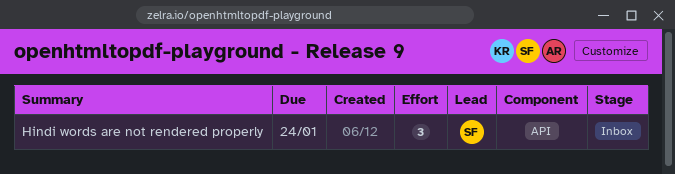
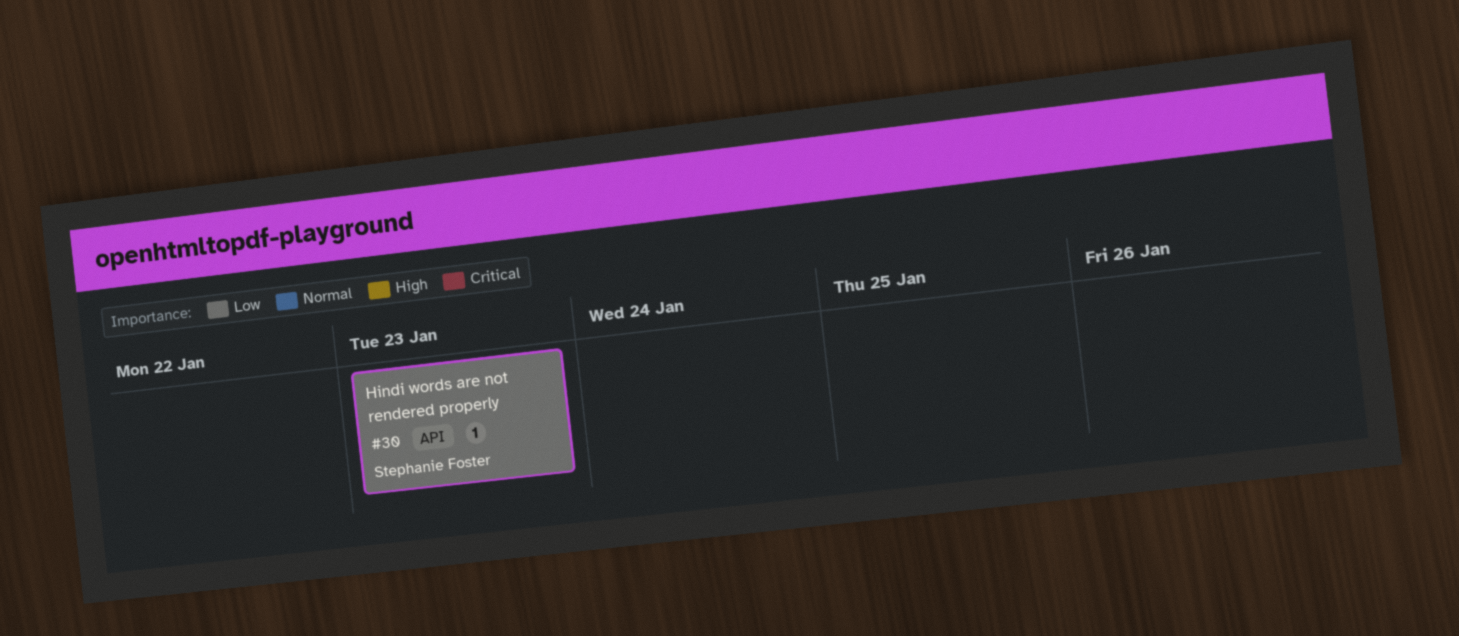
Hindi words are not rendered properly, estimate: 3 -> 1
Hindi words are not rendered properly, due: Jan 24 -> Jan 23

